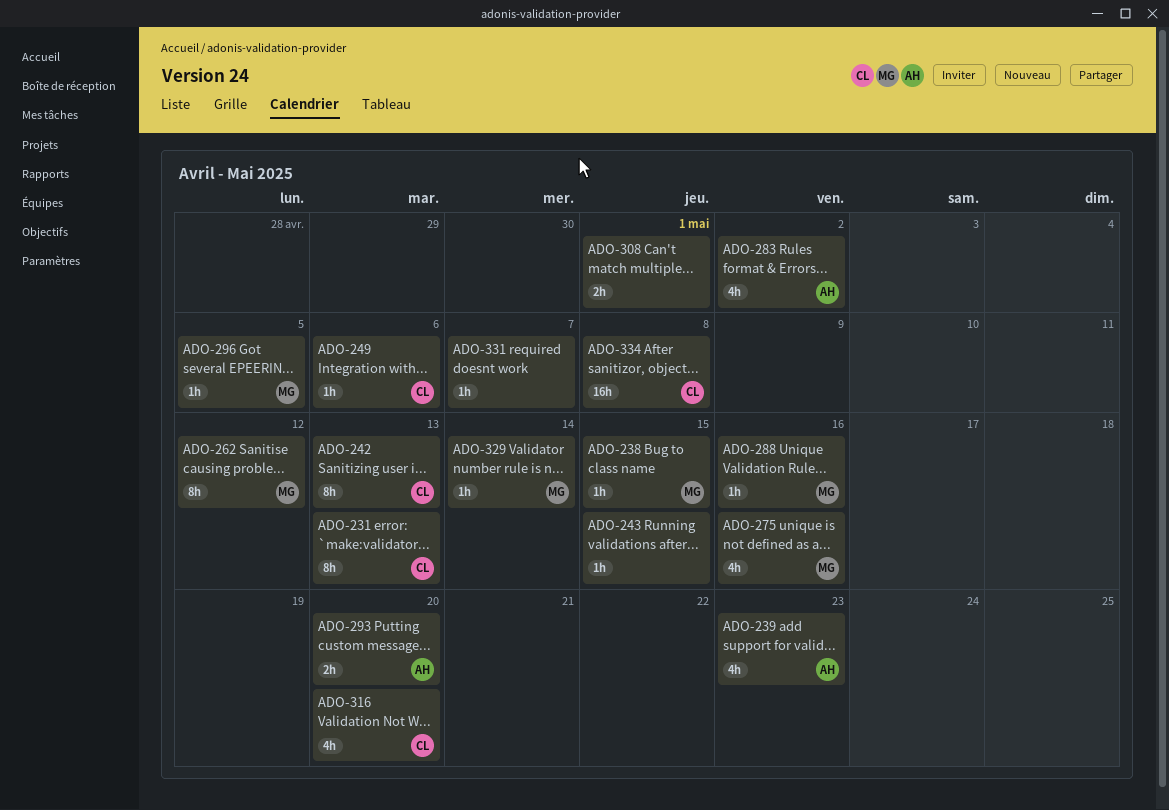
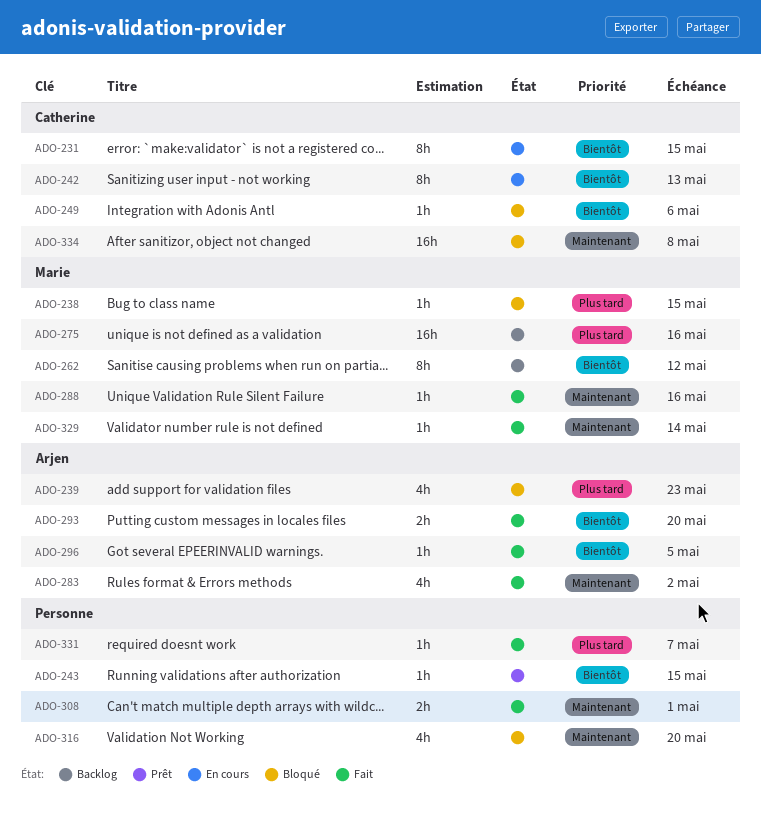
ADO-231, due: May 13 -> May 15
ADO-275, estimate: 4h -> 16h
ADO-296, owner: Marie -> Arjen
ADO-316, owner: Catherine -> none

